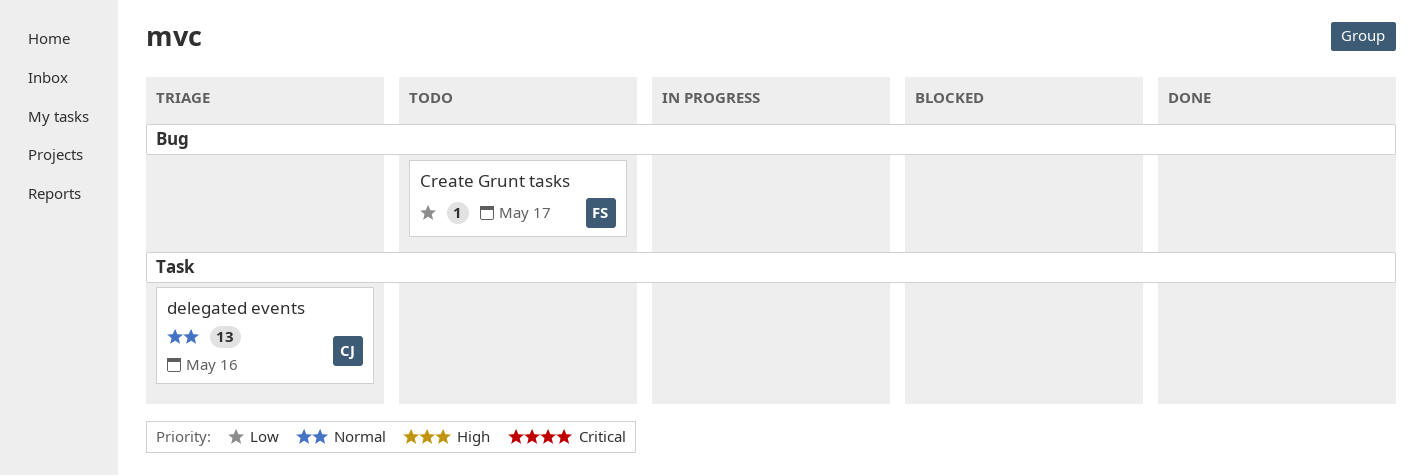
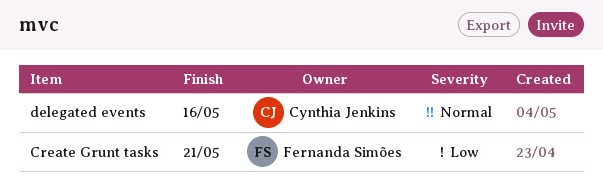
Create Grunt tasks, due: May 17 -> May 21

